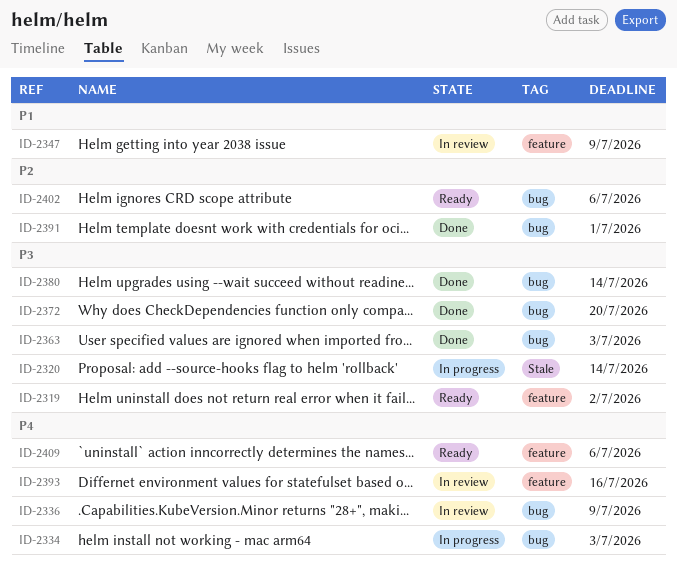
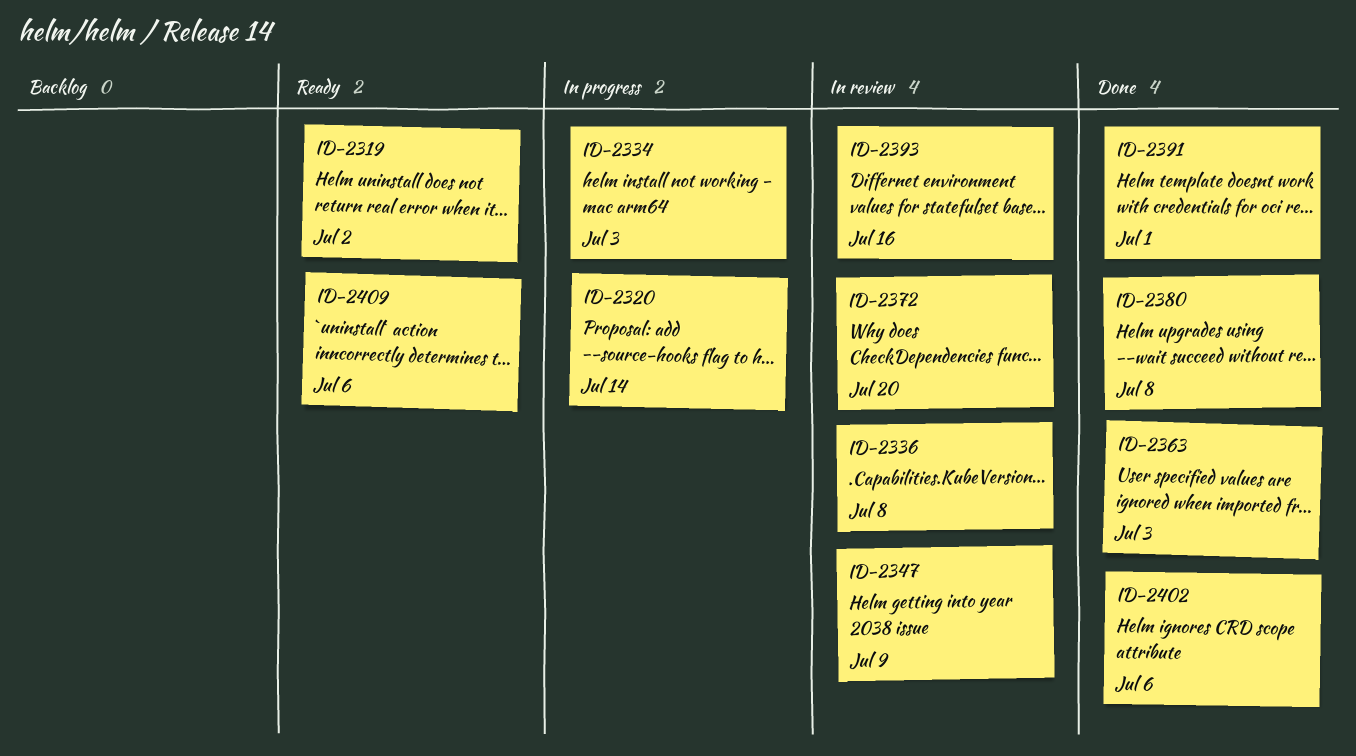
ID-2336, due: Jul 9 -> Jul 8
ID-2372, status: Done -> In review
ID-2380, due: Jul 14 -> Jul 8
ID-2402, status: Ready -> Done

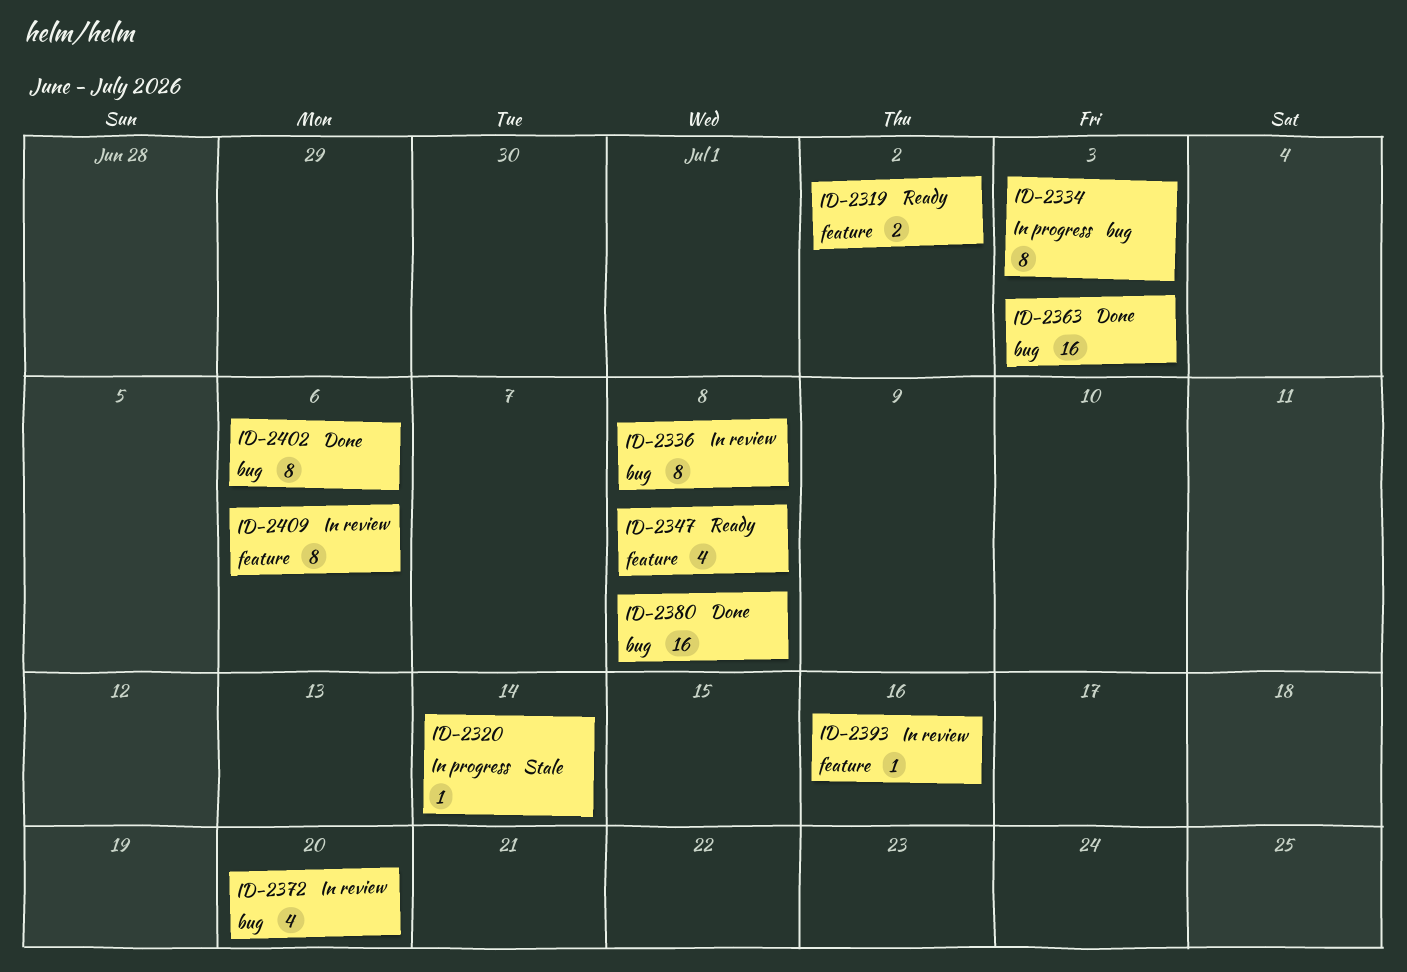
ID-2347, status: In review -> Ready
ID-2347, due: Jul 9 -> Jul 8
ID-2391: present -> none
ID-2409, status: Ready -> In review

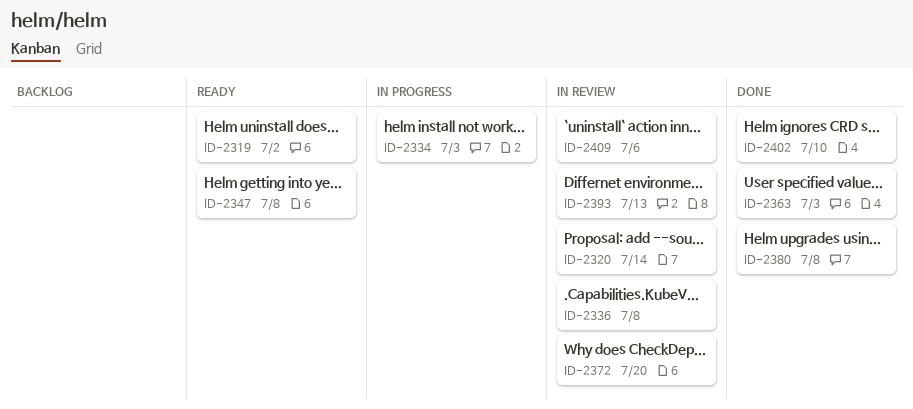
ID-2320, status: In progress -> In review
ID-2393, due: Jul 16 -> Jul 13
ID-2402, due: Jul 6 -> Jul 10

